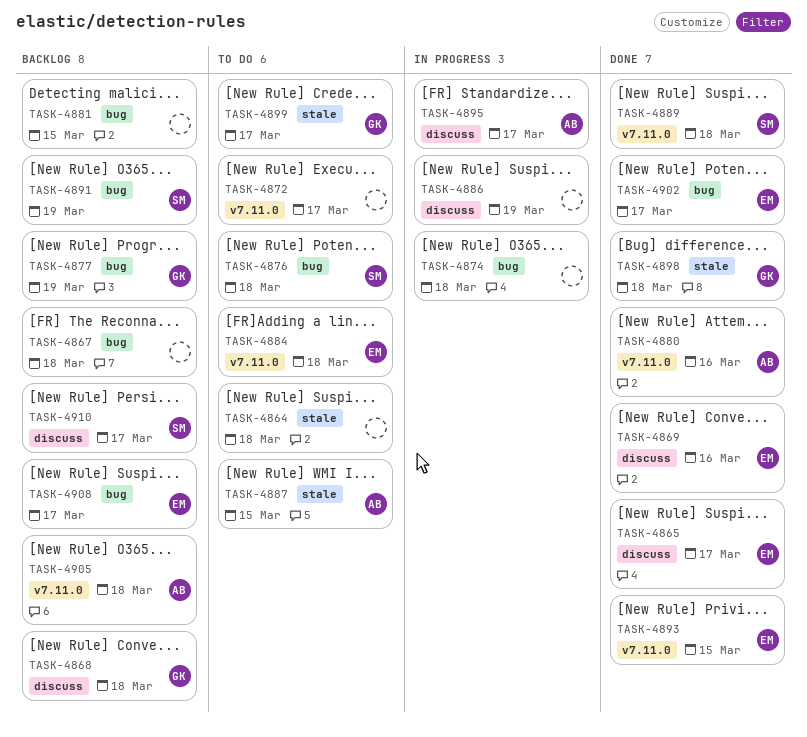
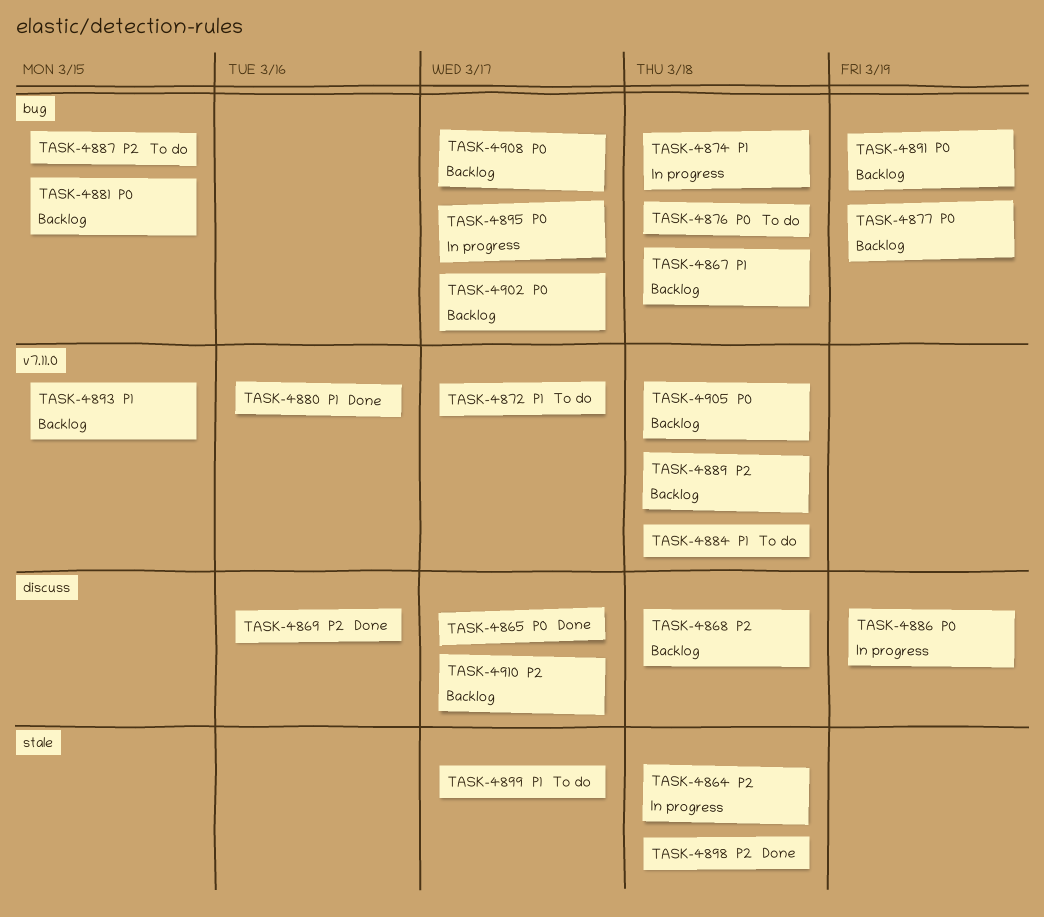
TASK-4864, status: To do -> In progress
TASK-4887, label: stale -> bug
TASK-4889, status: Done -> Backlog
TASK-4893, status: Done -> Backlog
TASK-4895, label: discuss -> bug
TASK-4902, status: Done -> Backlog

